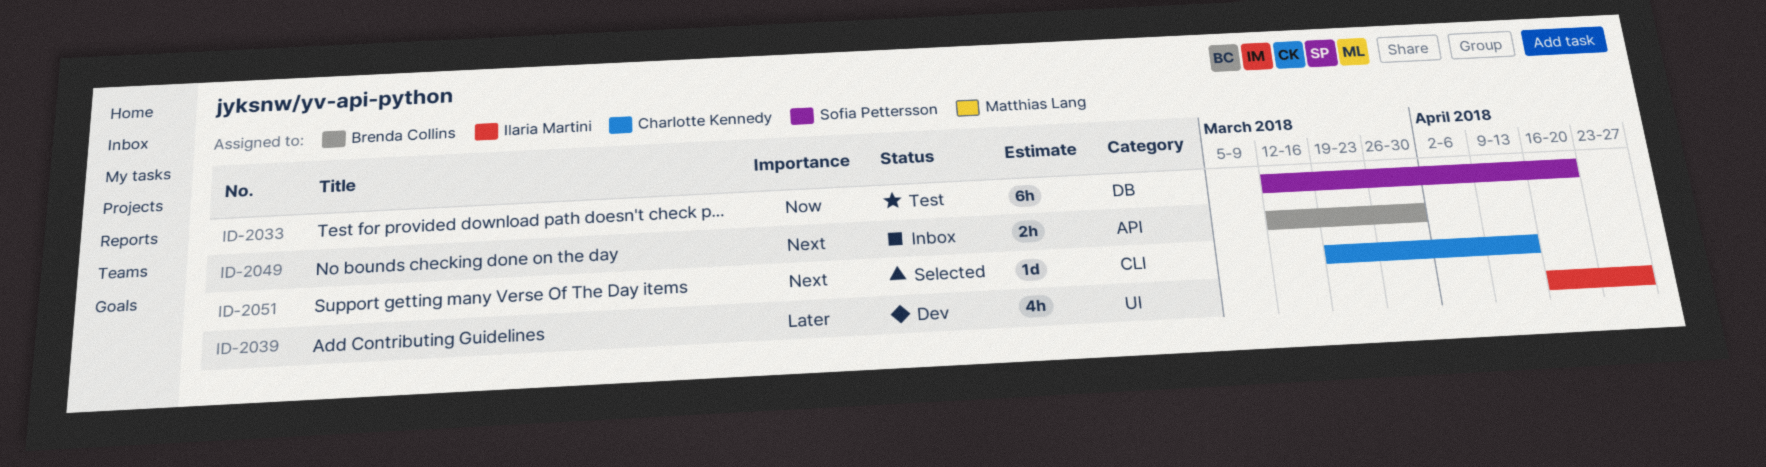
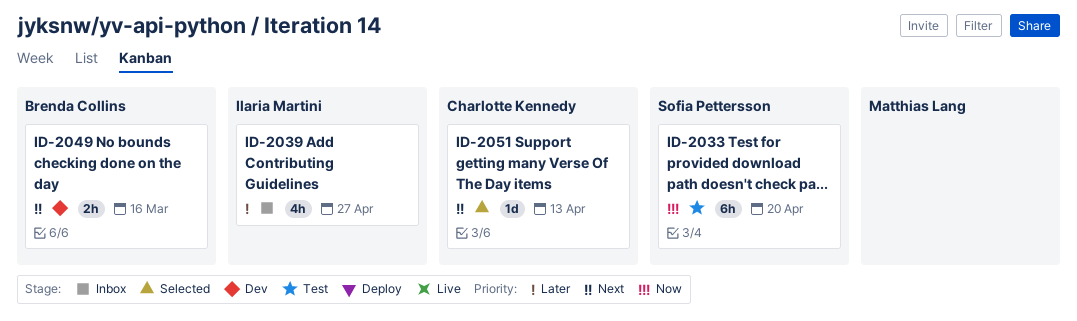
ID-2039, status: Dev -> Inbox
ID-2049, status: Inbox -> Dev
ID-2049, due: Mar 30 -> Mar 16

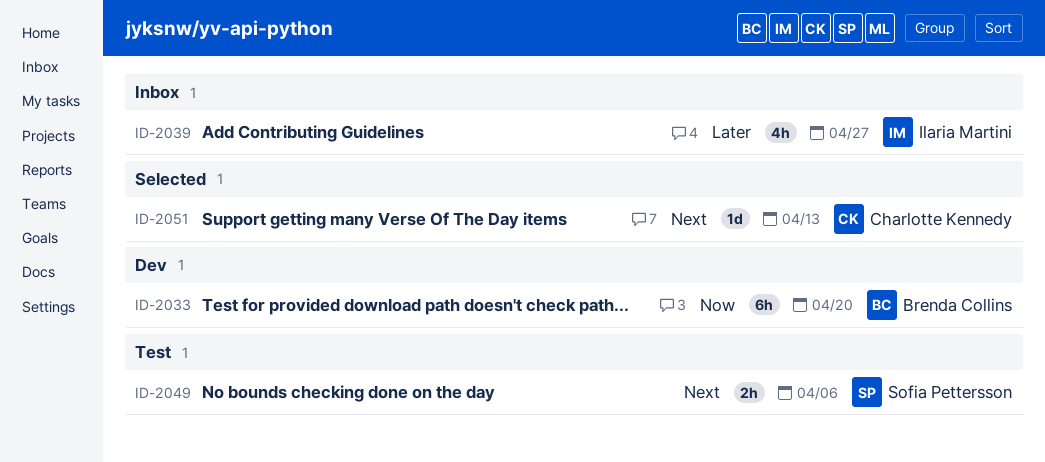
ID-2033, status: Test -> Dev
ID-2033, owner: Sofia Pettersson -> Brenda Collins
ID-2049, status: Dev -> Test
ID-2049, owner: Brenda Collins -> Sofia Pettersson
ID-2049, due: Mar 16 -> Apr 6

